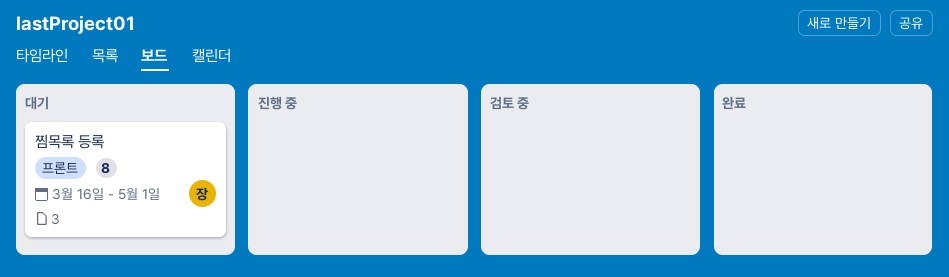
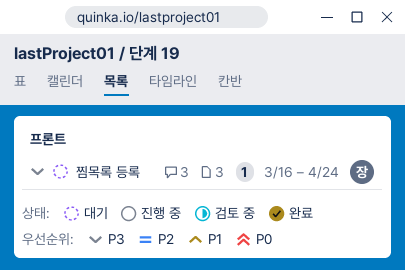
찜목록 등록, estimate: 8 -> 1
찜목록 등록, due: May 1 -> Apr 24

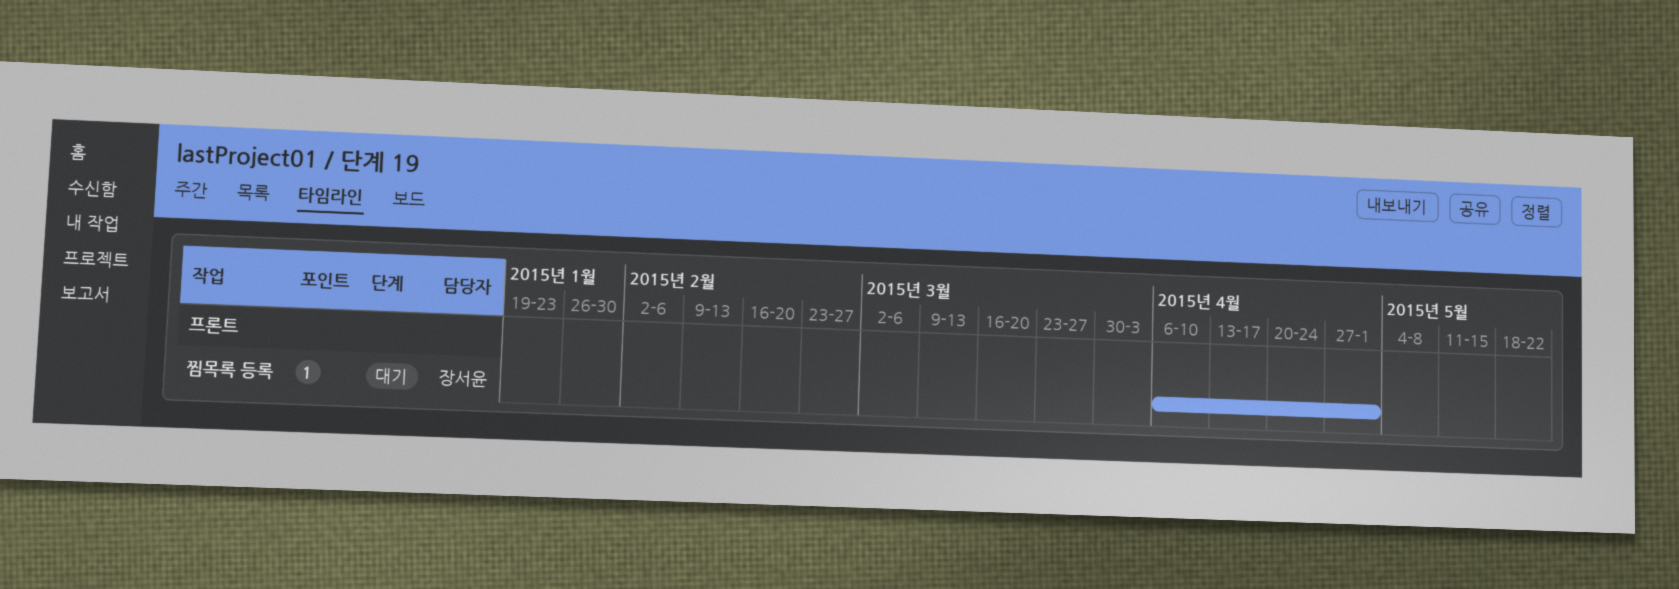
찜목록 등록, start: Mar 16 -> Apr 6
찜목록 등록, due: Apr 24 -> May 1

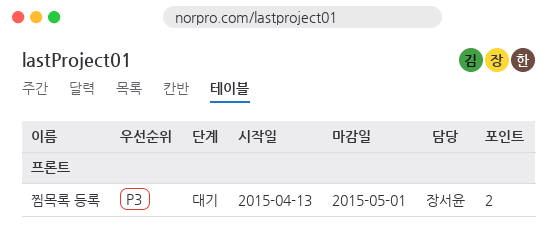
찜목록 등록, estimate: 1 -> 2
찜목록 등록, start: Apr 6 -> Apr 13

